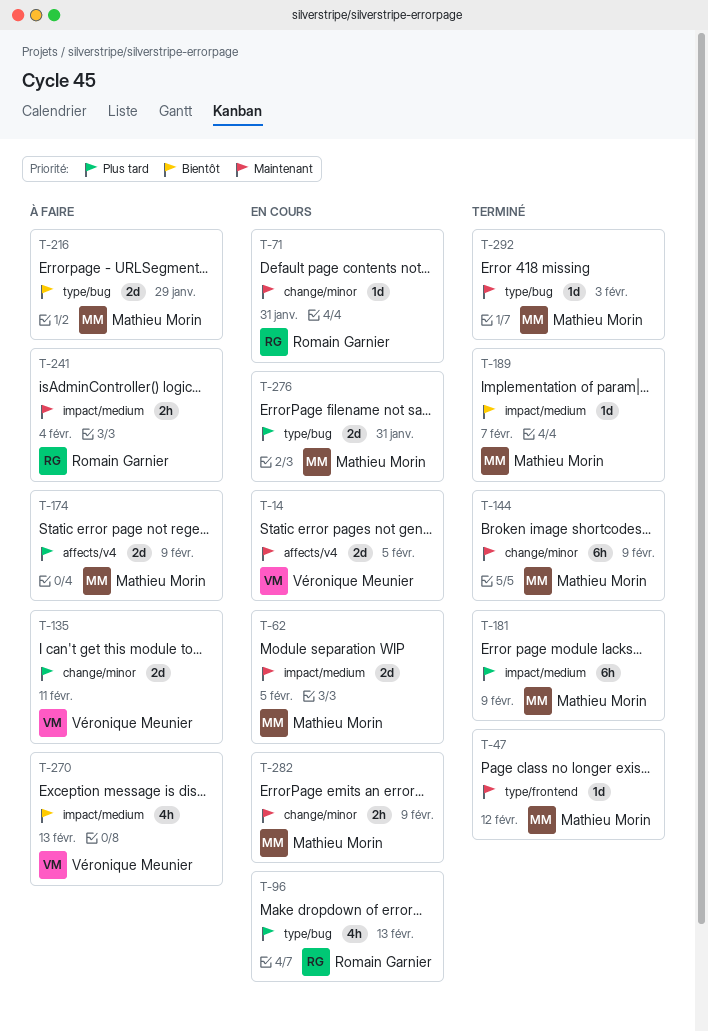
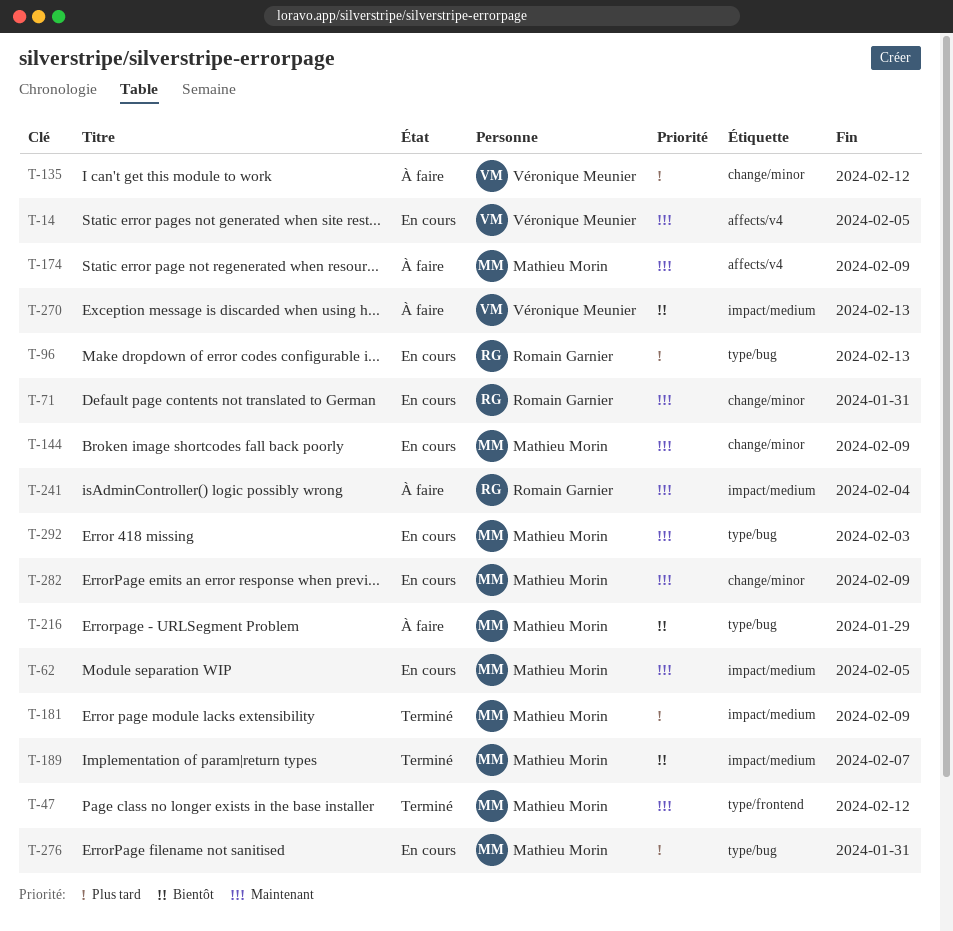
T-135, due: Feb 11 -> Feb 12
T-144, status: Terminé -> En cours
T-174, priority: Plus tard -> Maintenant
T-292, status: Terminé -> En cours

